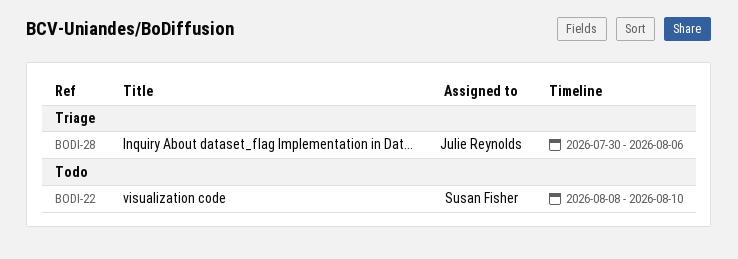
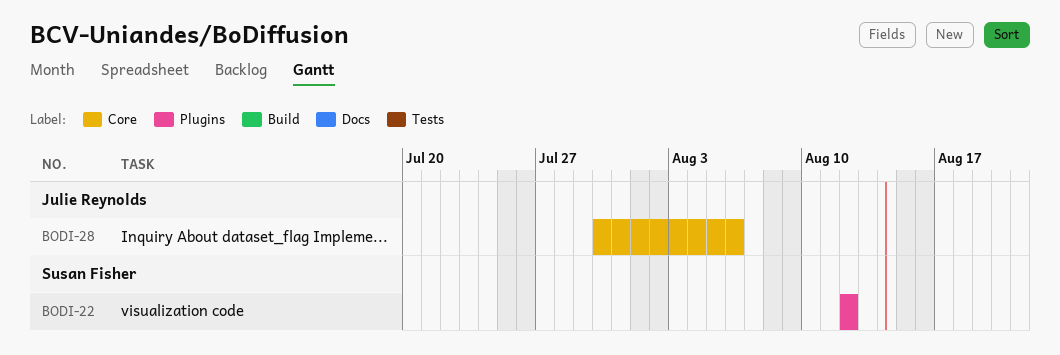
BODI-22, start: Aug 8 -> Aug 12
BODI-22, due: Aug 10 -> Aug 12

